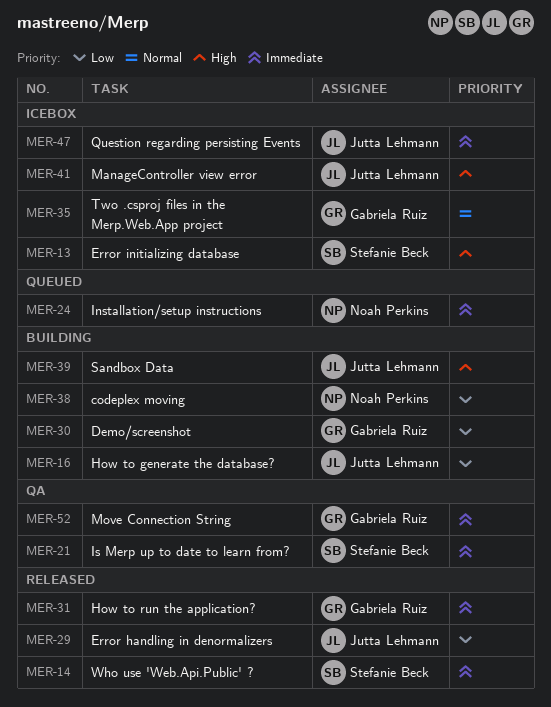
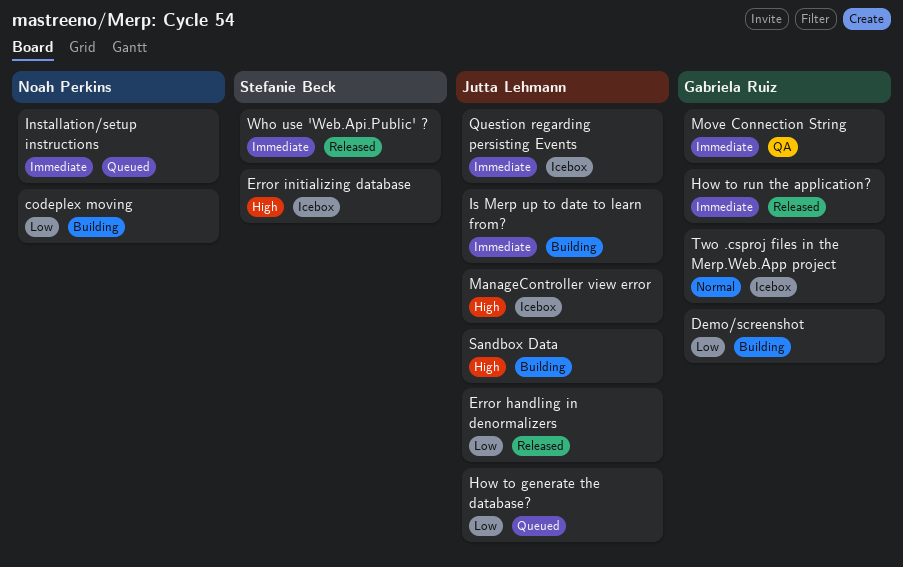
How to generate the database?, status: Building -> Queued
Is Merp up to date to learn from?, status: QA -> Building
Is Merp up to date to learn from?, owner: Stefanie Beck -> Jutta Lehmann

